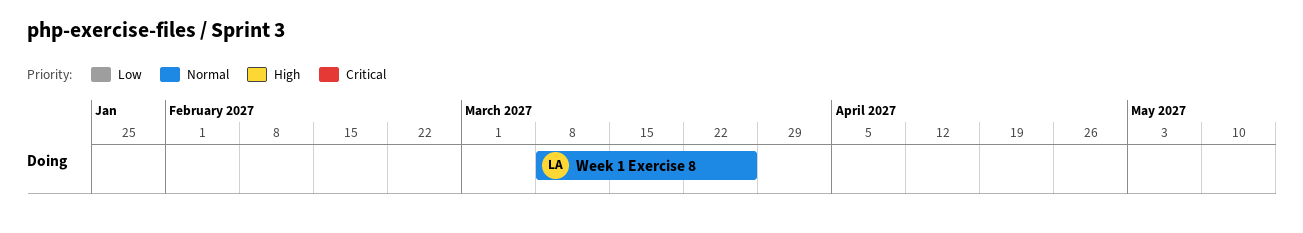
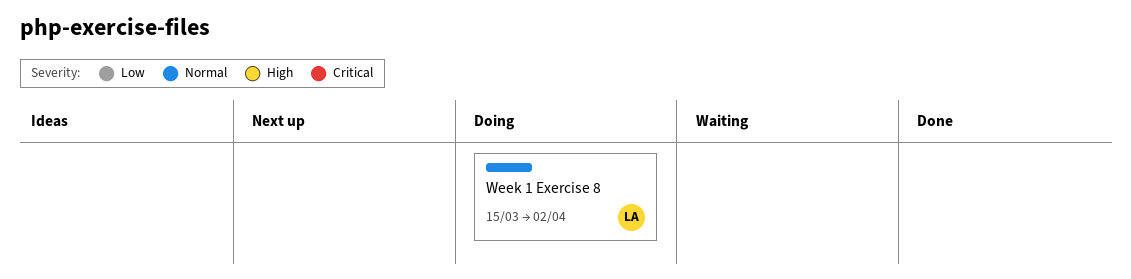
Week 1 Exercise 8, start: Mar 8 -> Mar 15
Week 1 Exercise 8, due: Mar 26 -> Apr 2

